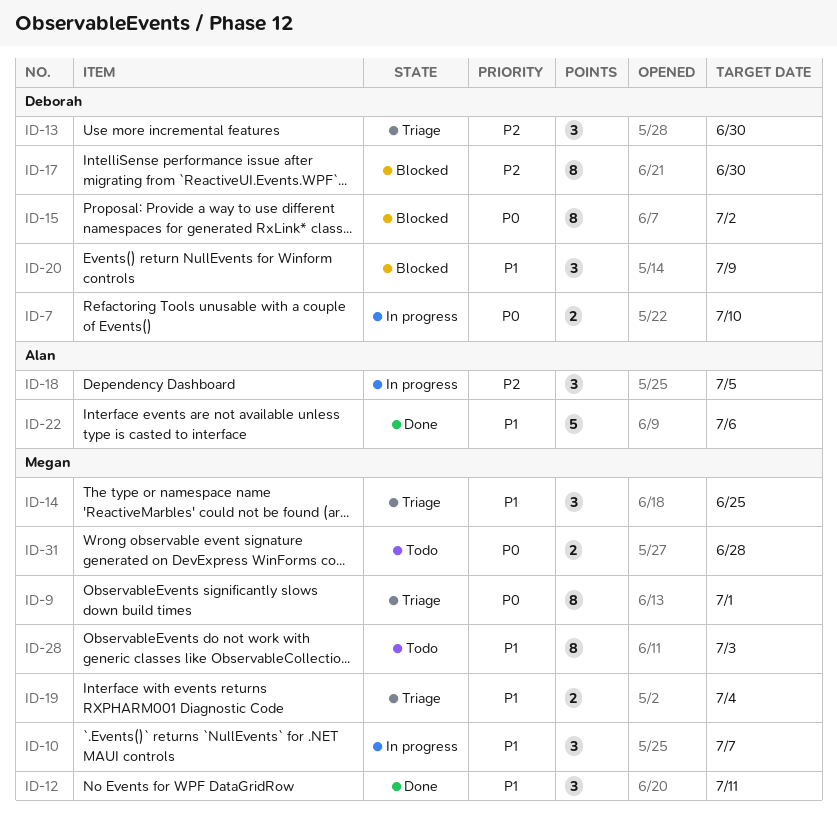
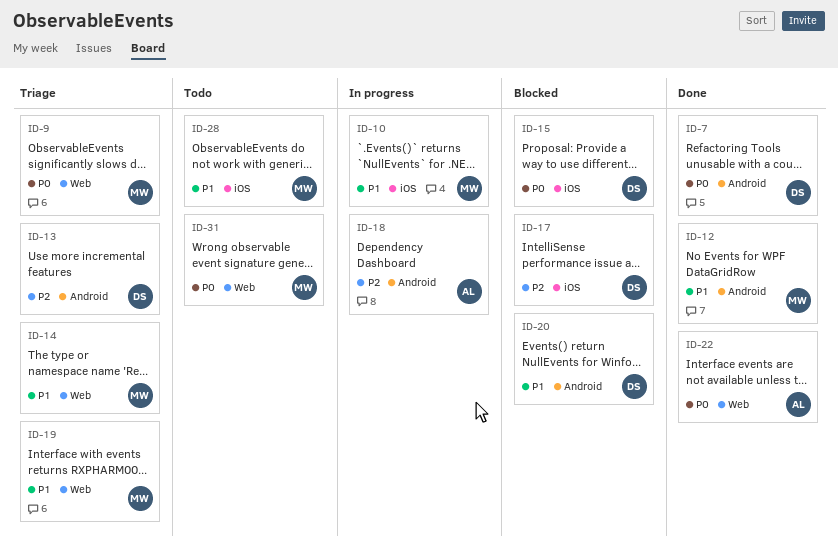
ID-7, status: In progress -> Done
ID-22, priority: P1 -> P0

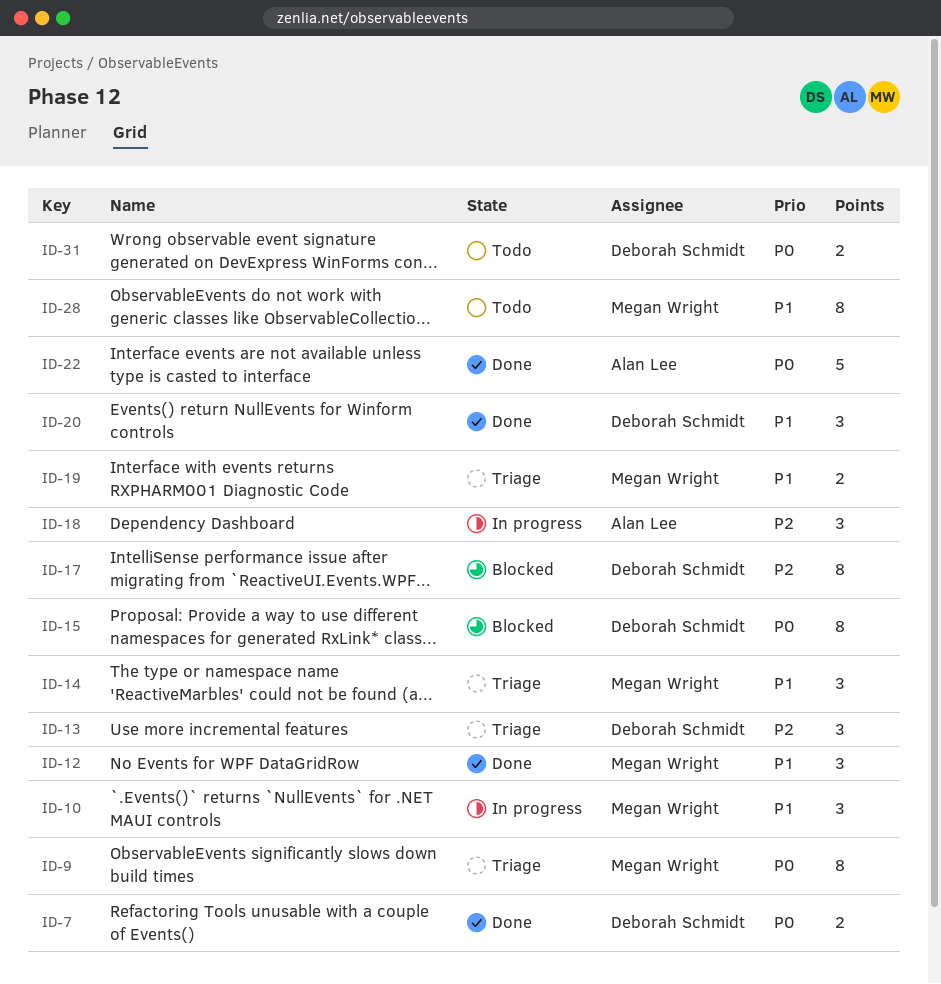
ID-20, status: Blocked -> Done
ID-31, owner: Megan Wright -> Deborah Schmidt

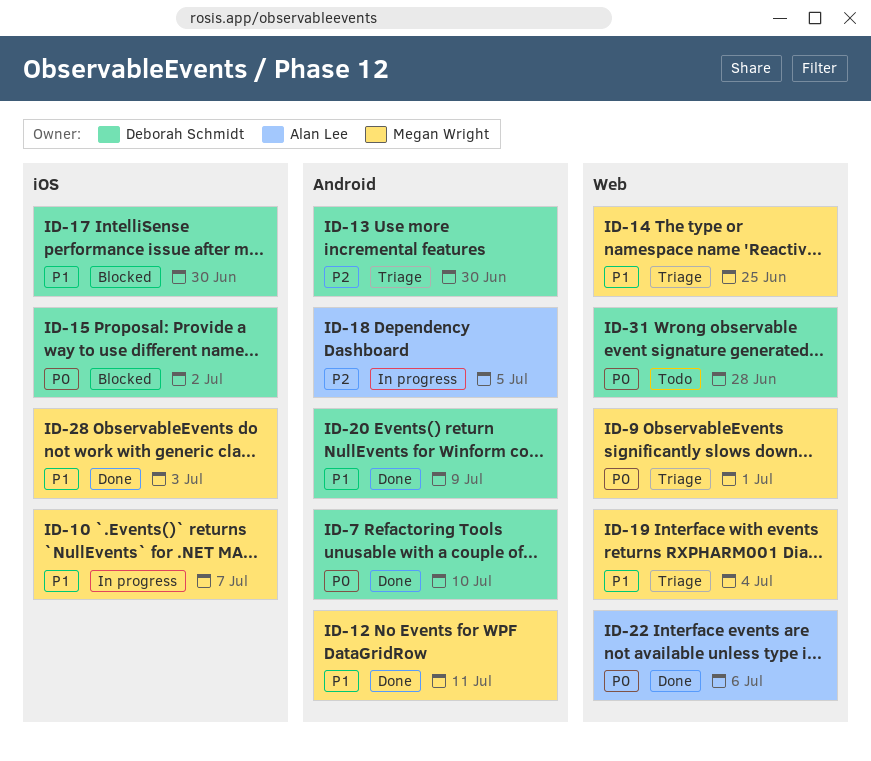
ID-17, priority: P2 -> P1
ID-28, status: Todo -> Done

